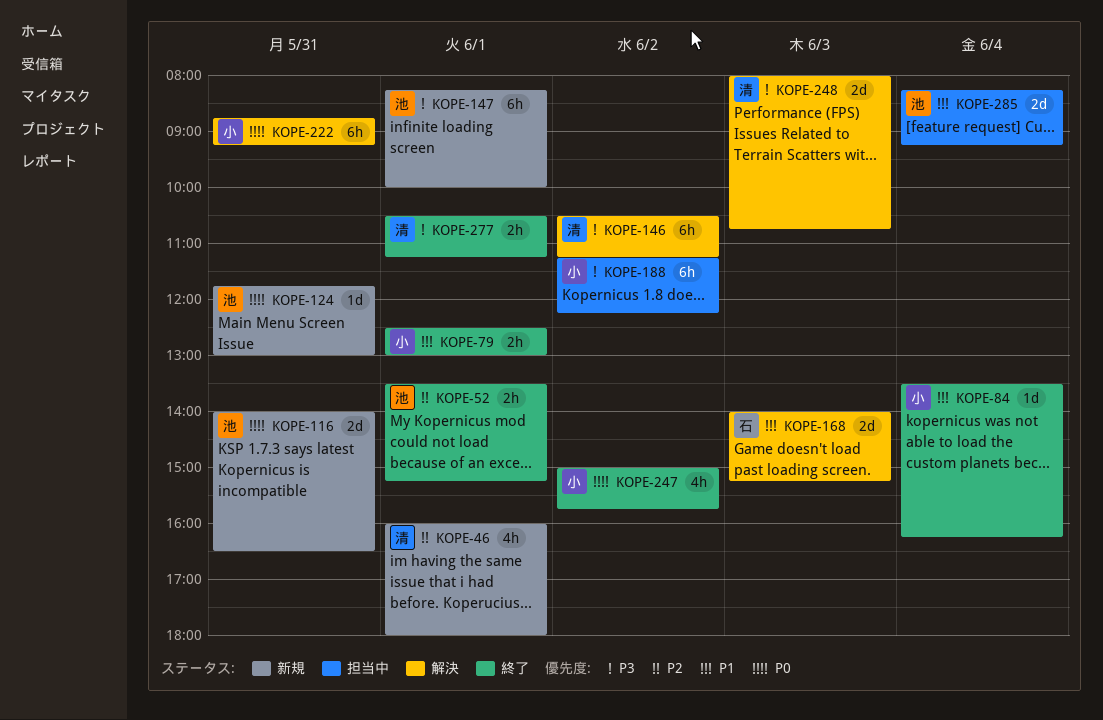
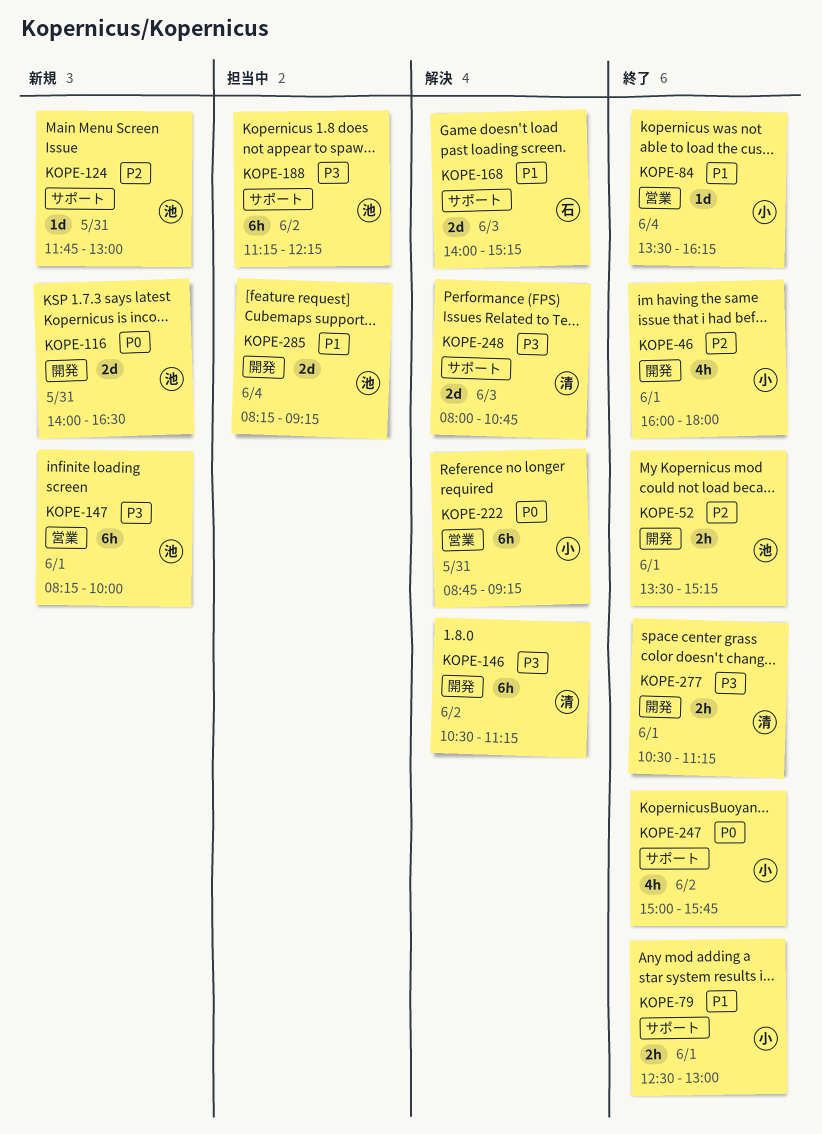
KOPE-46, status: 新規 -> 終了
KOPE-46, owner: 清 -> 小
KOPE-124, priority: P0 -> P2
KOPE-188, owner: 小 -> 池

